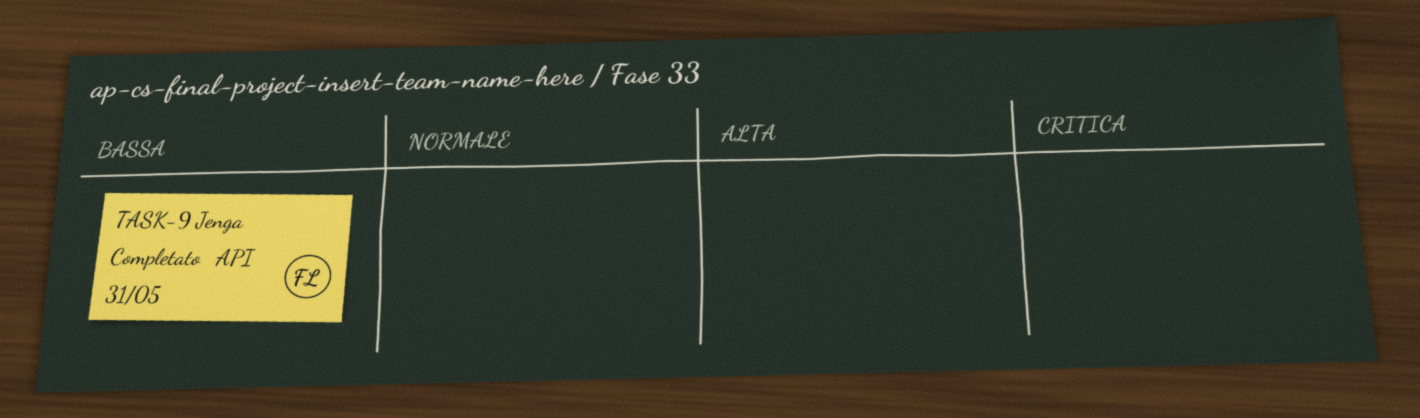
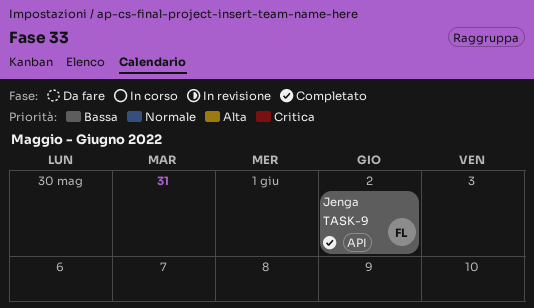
TASK-9, due: May 31 -> Jun 2

